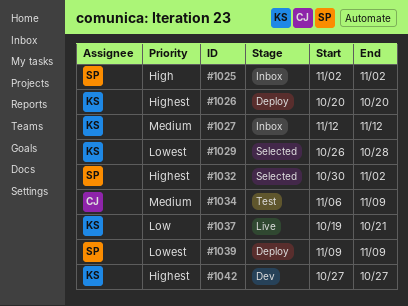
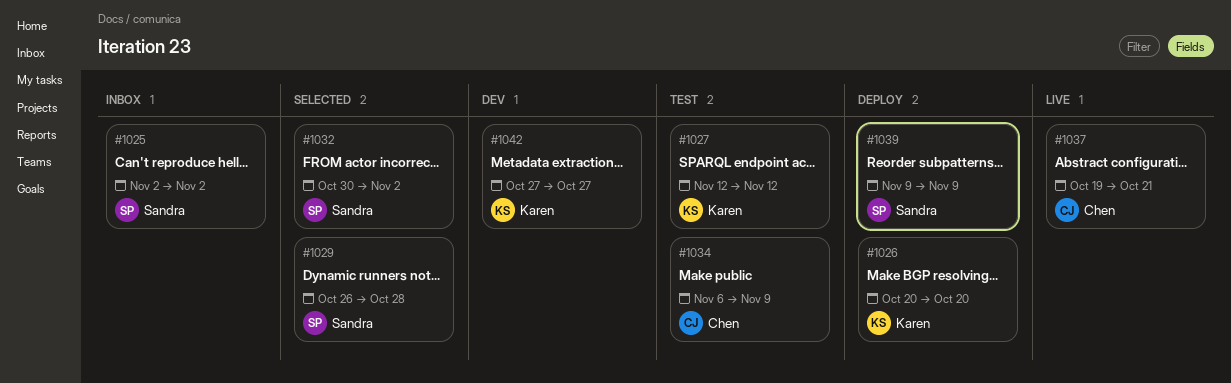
#1027, status: Inbox -> Test
#1029, owner: Karen -> Sandra
#1037, owner: Karen -> Chen

